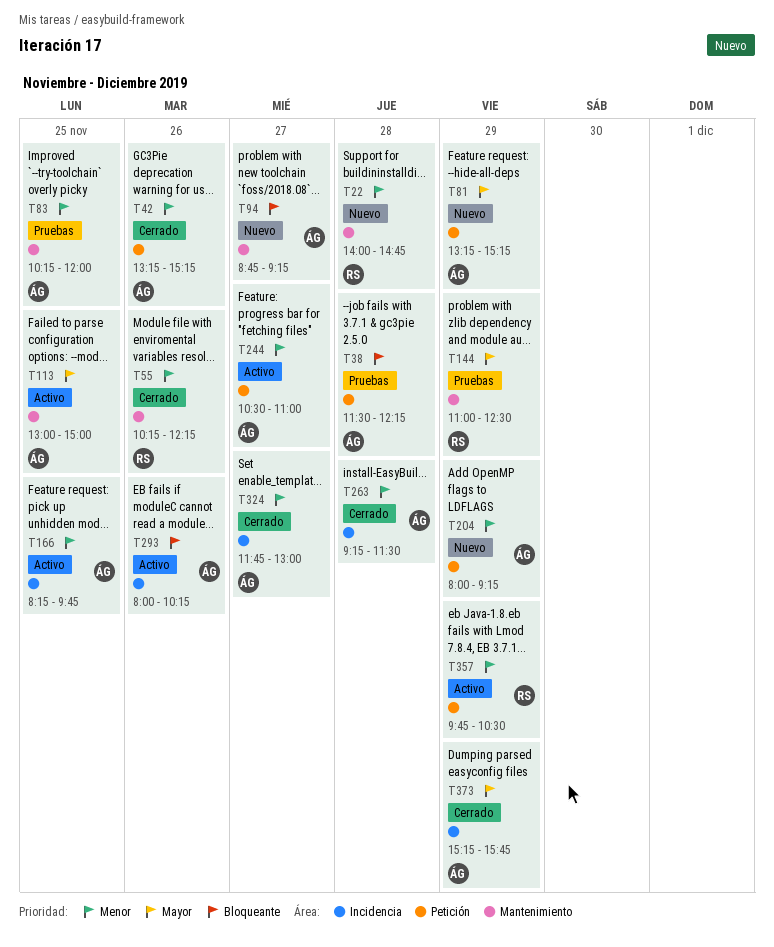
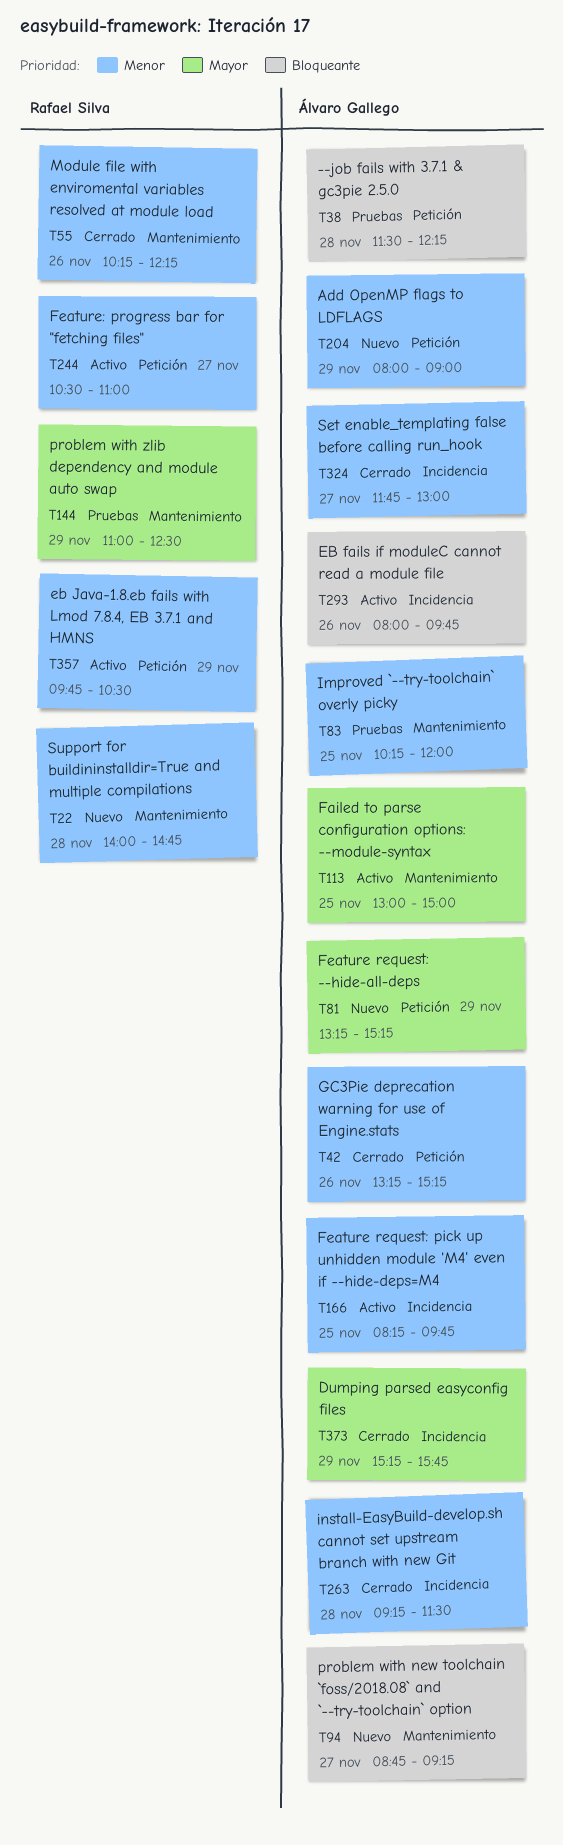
T204, ends: 09:15 -> 09:00
T244, owner: Álvaro Gallego -> Rafael Silva
T293, ends: 10:15 -> 09:45

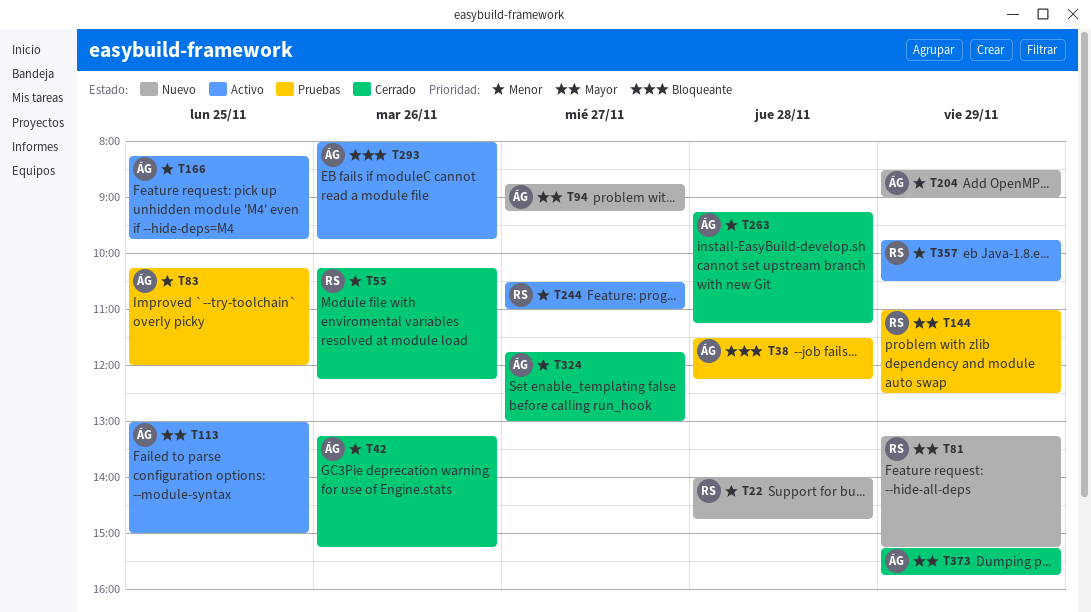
T81, owner: Álvaro Gallego -> Rafael Silva
T94, priority: Bloqueante -> Mayor
T204, begins: 08:00 -> 08:30
T263, ends: 11:30 -> 11:15

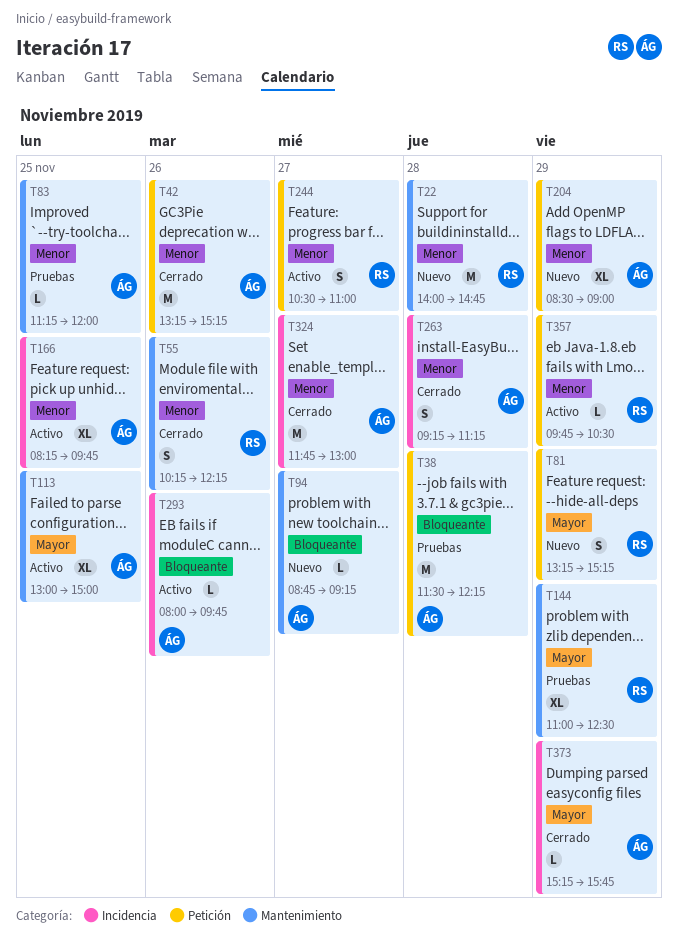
T83, begins: 10:15 -> 11:15
T94, priority: Mayor -> Bloqueante

